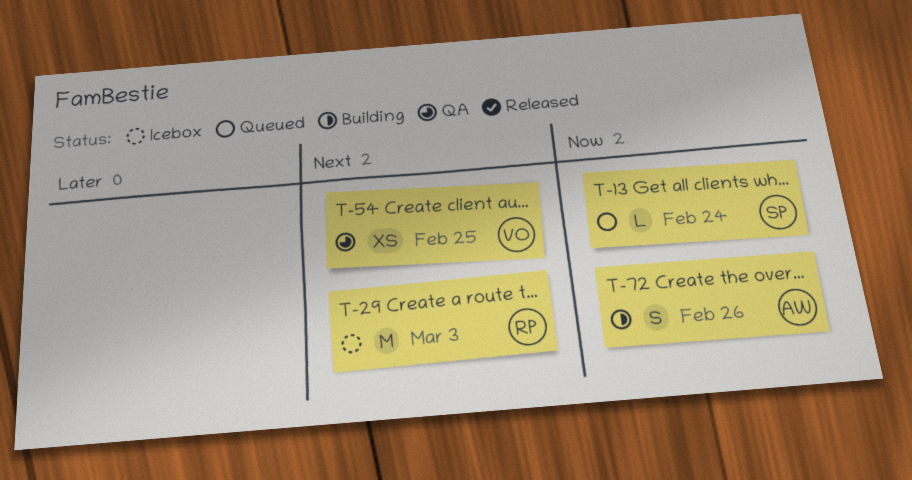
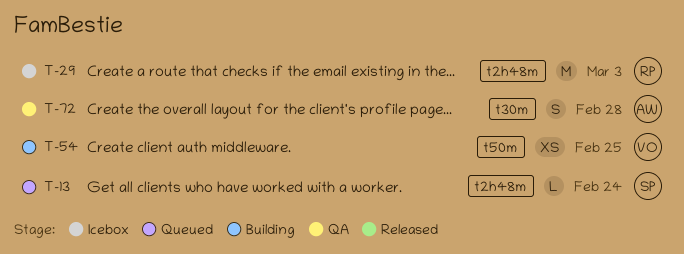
T-54, status: QA -> Building
T-72, status: Building -> QA
T-72, due: Feb 26 -> Feb 28

